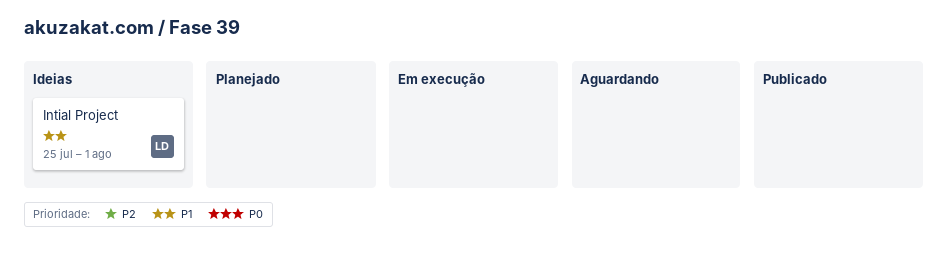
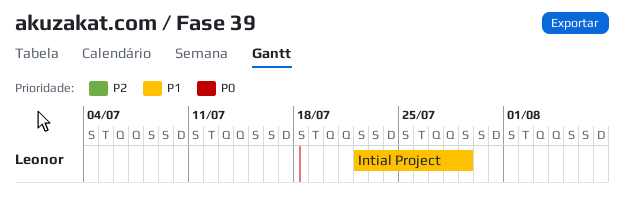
Intial Project, start: Jul 25 -> Jul 22
Intial Project, due: Aug 1 -> Jul 29

